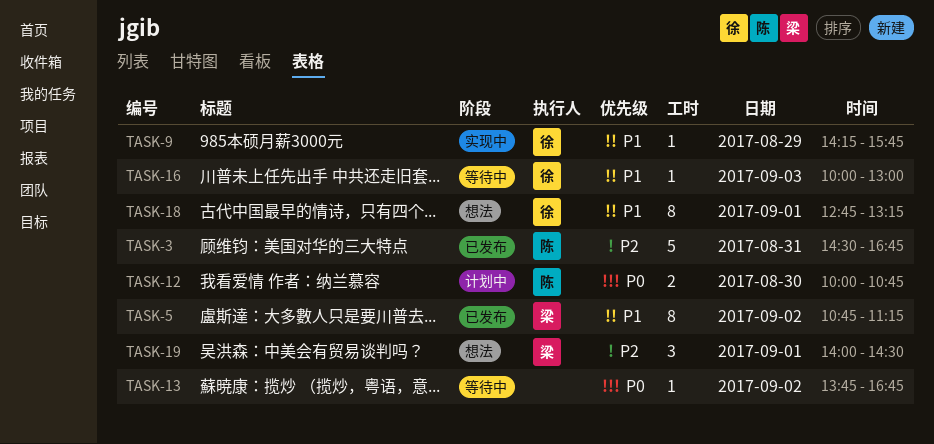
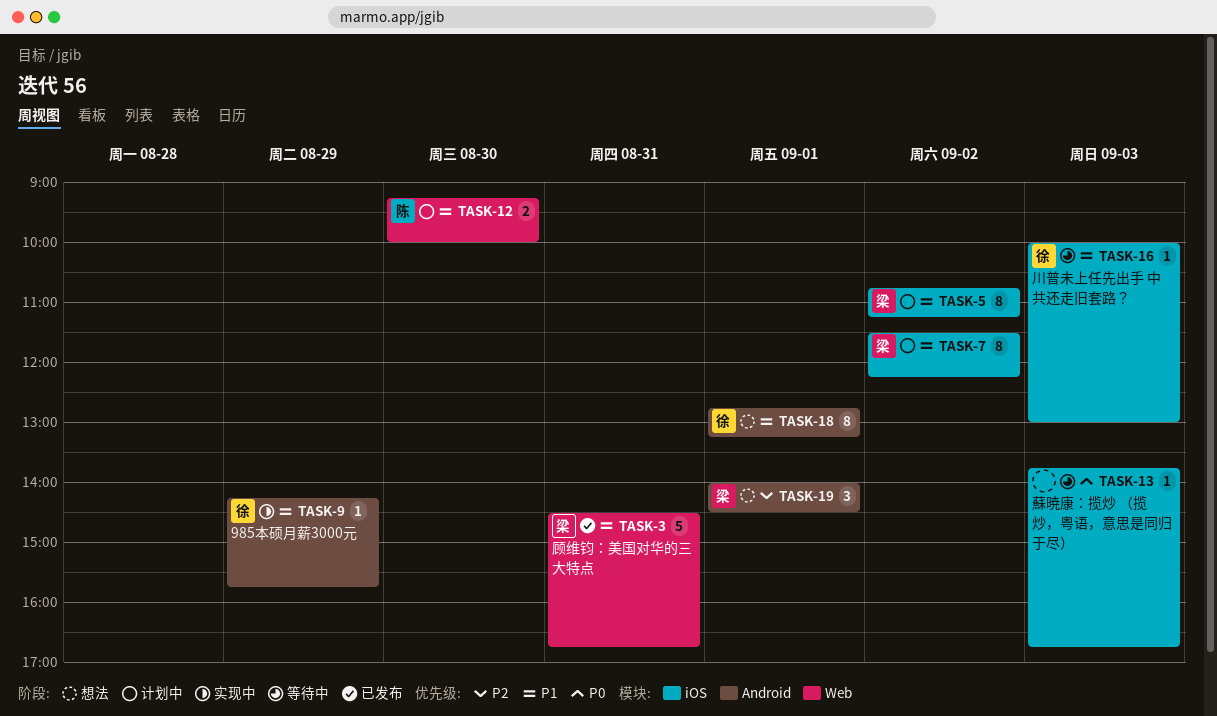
TASK-3, owner: 陈 -> 梁
TASK-3, priority: P2 -> P1
TASK-5, status: 已发布 -> 计划中
TASK-7: none -> present
TASK-12, priority: P0 -> P1
TASK-12, begins: 10:00 -> 09:15
TASK-12, ends: 10:45 -> 10:00
TASK-13, day: Sep 2 -> Sep 3

